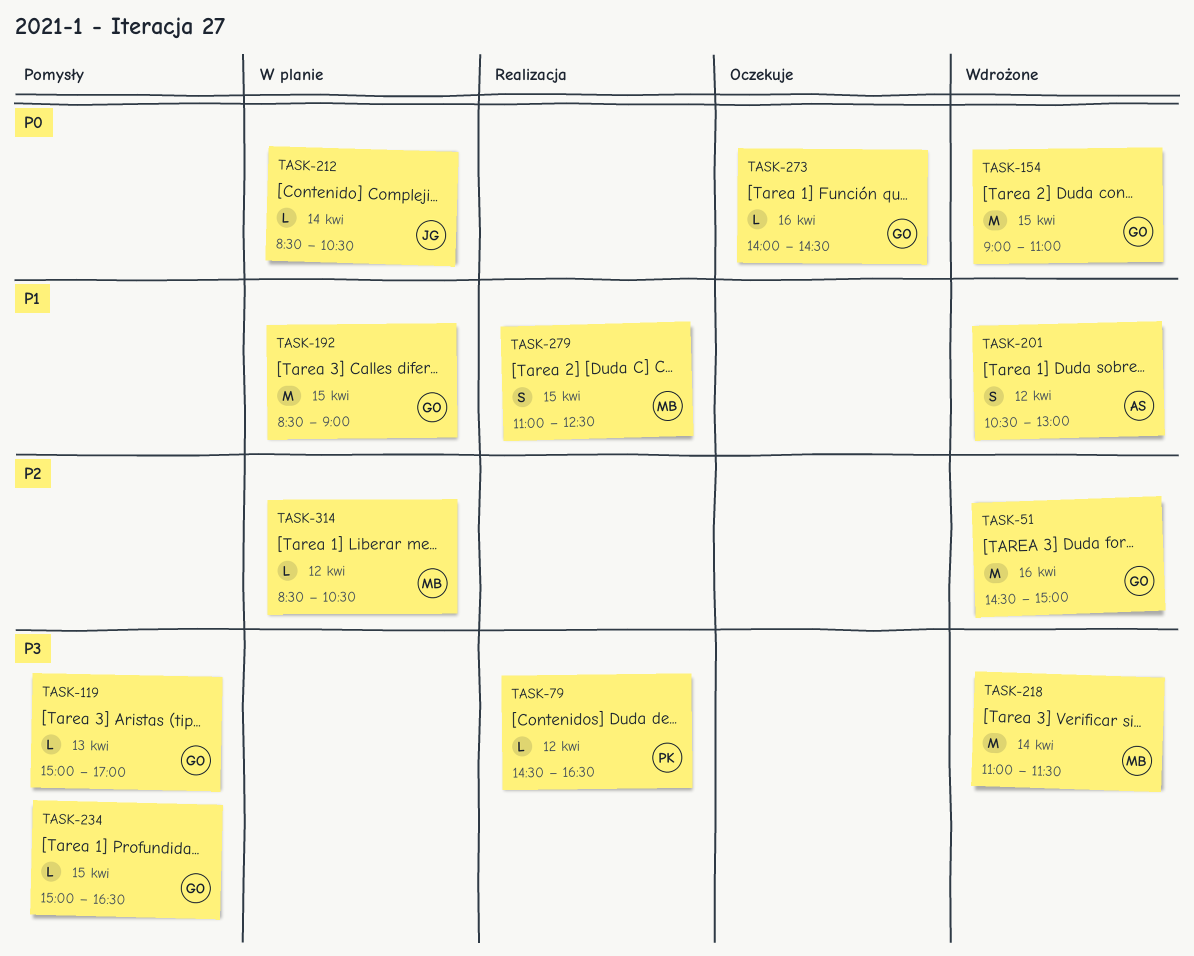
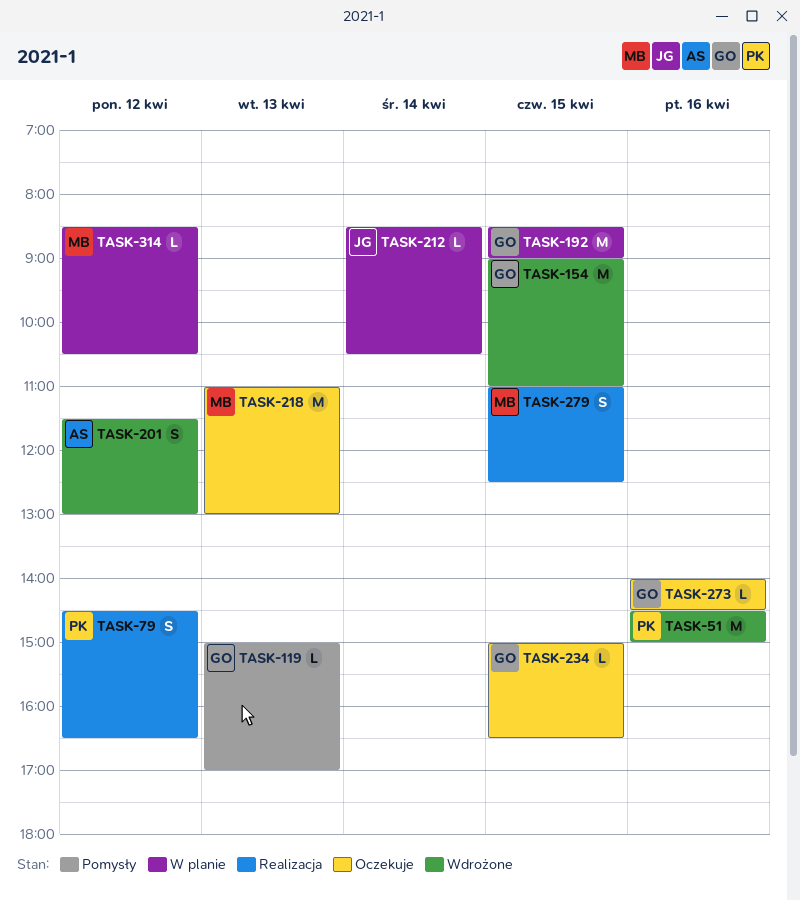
TASK-51, owner: GO -> PK
TASK-79, estimate: L -> S
TASK-201, begins: 10:30 -> 11:30
TASK-218, status: Wdrożone -> Oczekuje
TASK-218, day: Apr 14 -> Apr 13
TASK-218, ends: 11:30 -> 13:00
TASK-234, status: Pomysły -> Oczekuje

